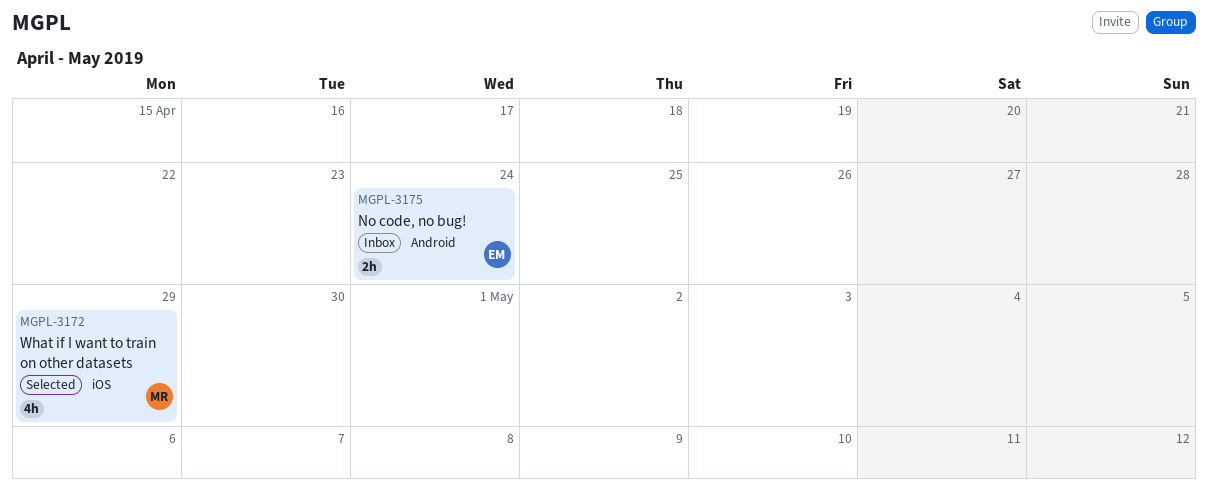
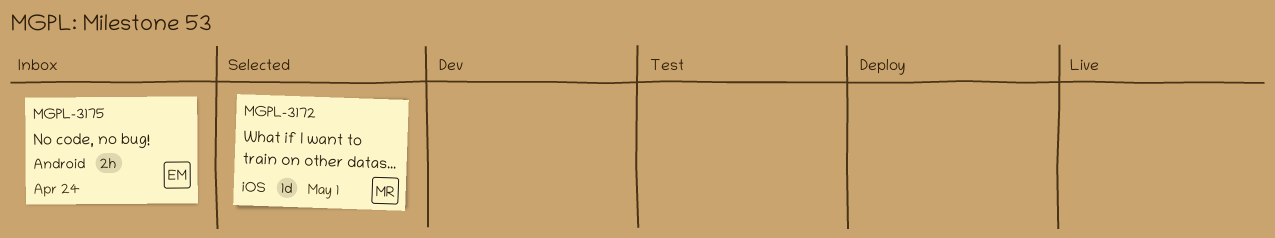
MGPL-3172, estimate: 4h -> 1d
MGPL-3172, due: Apr 29 -> May 1

